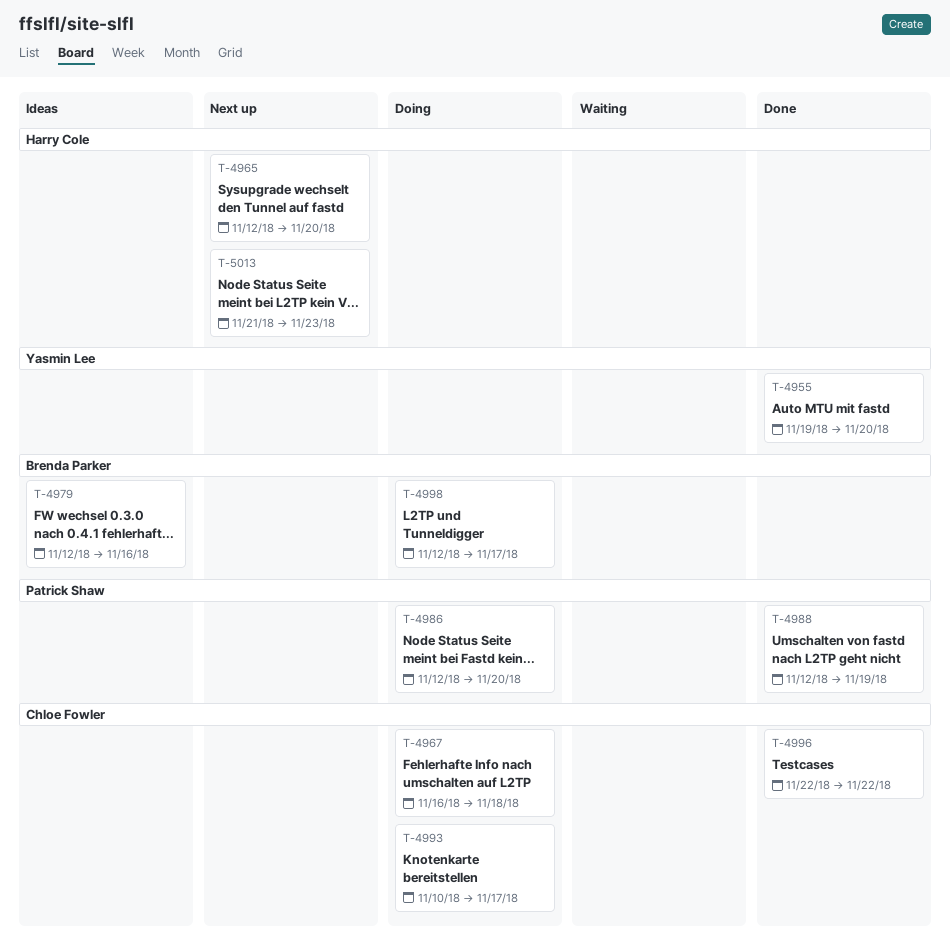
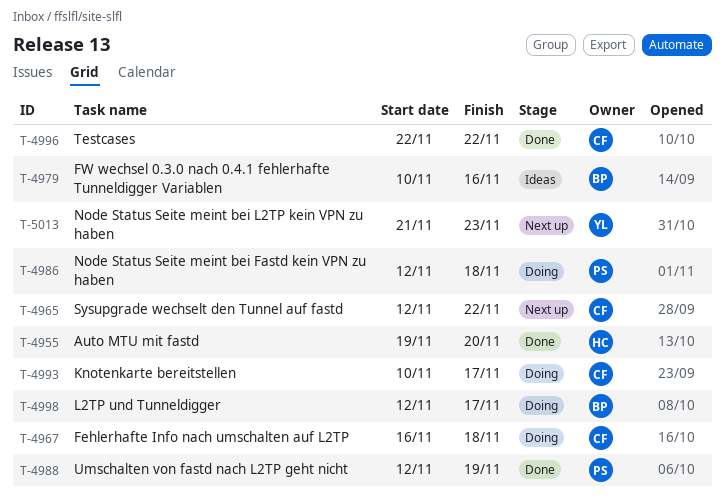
T-4955, owner: Yasmin Lee -> Harry Cole
T-4965, owner: Harry Cole -> Chloe Fowler
T-4965, due: Nov 20 -> Nov 22
T-4979, start: Nov 12 -> Nov 10
T-4986, due: Nov 20 -> Nov 18
T-5013, owner: Harry Cole -> Yasmin Lee

